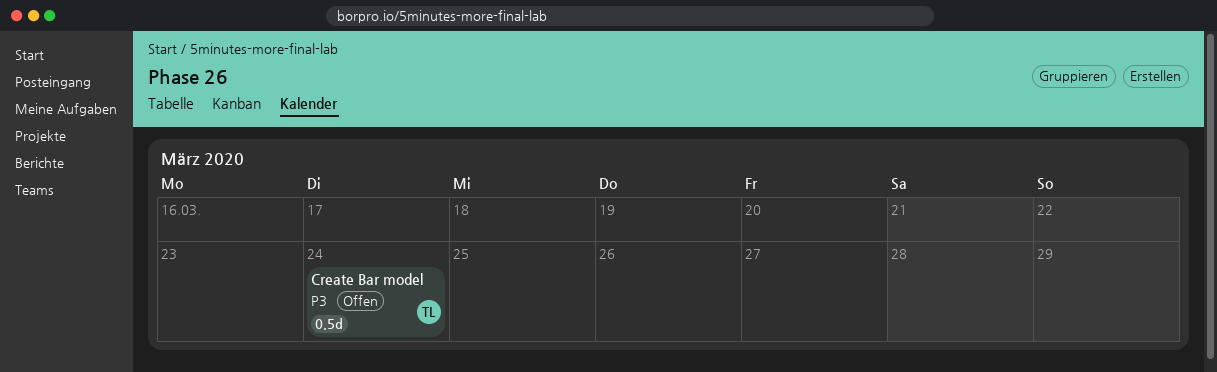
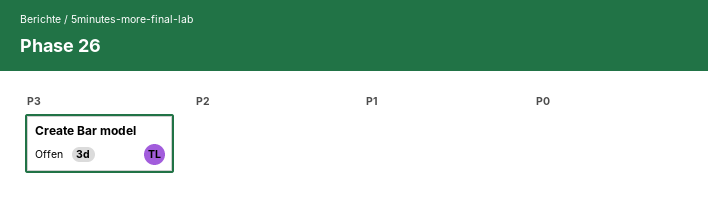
Create Bar model, estimate: 0.5d -> 3d

